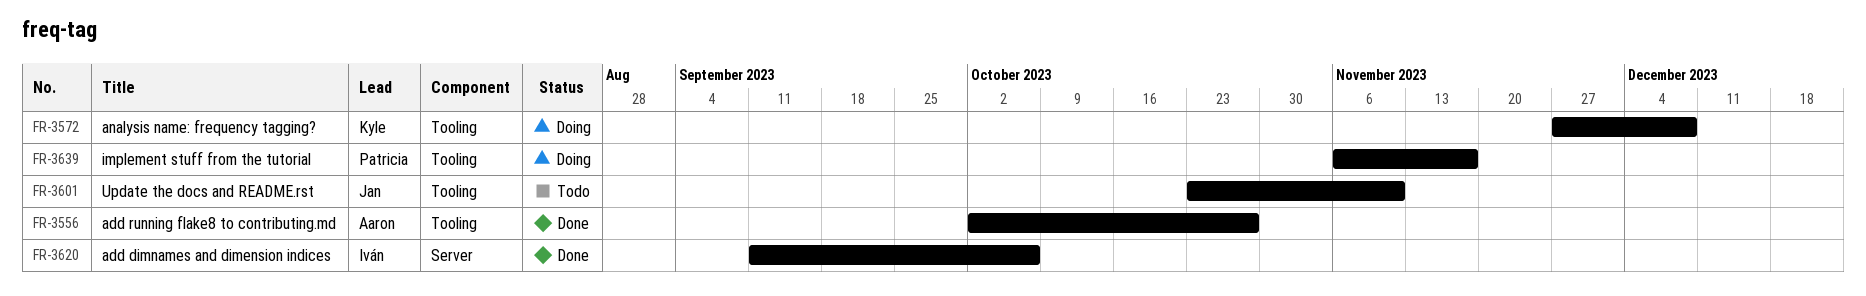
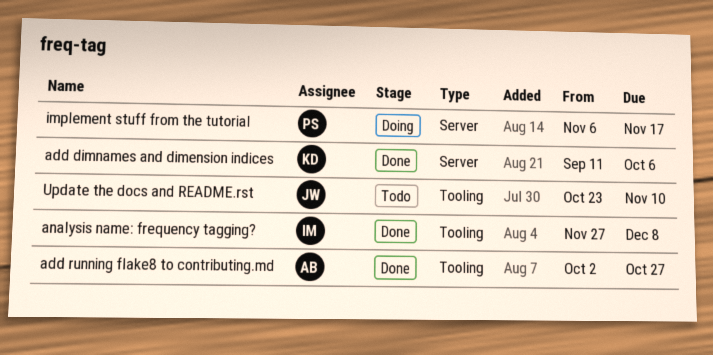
add dimnames and dimension indices, owner: Iván -> Kyle
analysis name: frequency tagging?, status: Doing -> Done
analysis name: frequency tagging?, owner: Kyle -> Iván
implement stuff from the tutorial, label: Tooling -> Server

